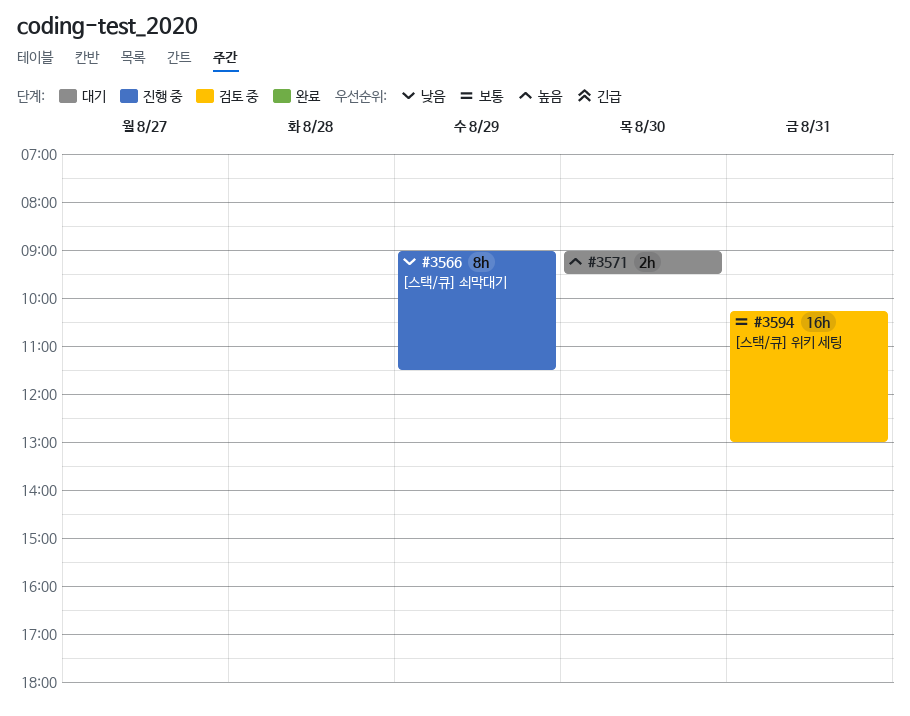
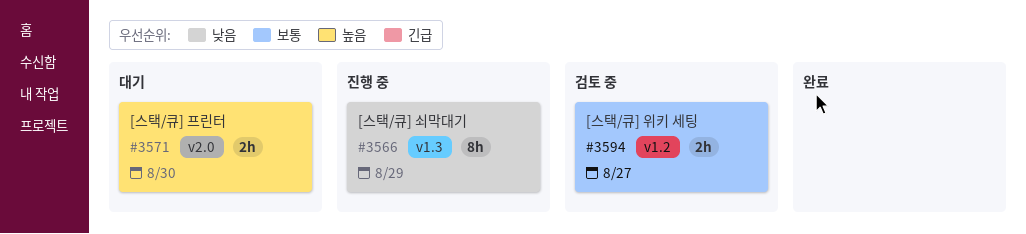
#3594, estimate: 16h -> 2h
#3594, day: Aug 31 -> Aug 27

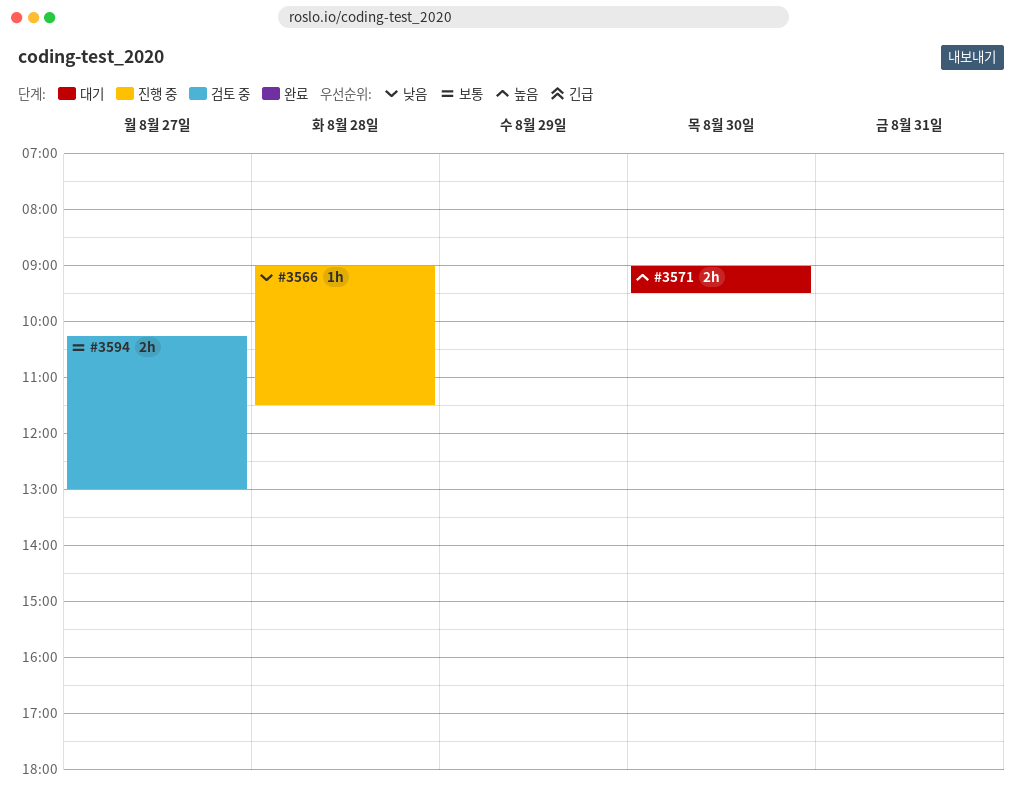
#3566, estimate: 8h -> 1h
#3566, day: Aug 29 -> Aug 28

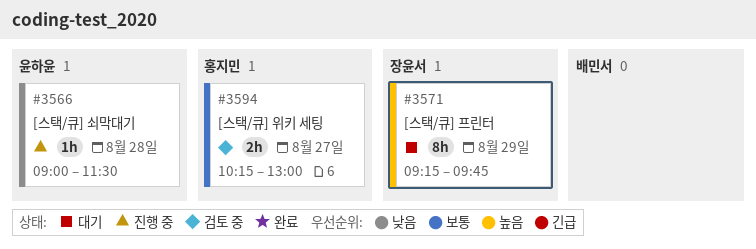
#3571, estimate: 2h -> 8h
#3571, day: Aug 30 -> Aug 29
#3571, begins: 09:00 -> 09:15
#3571, ends: 09:30 -> 09:45

